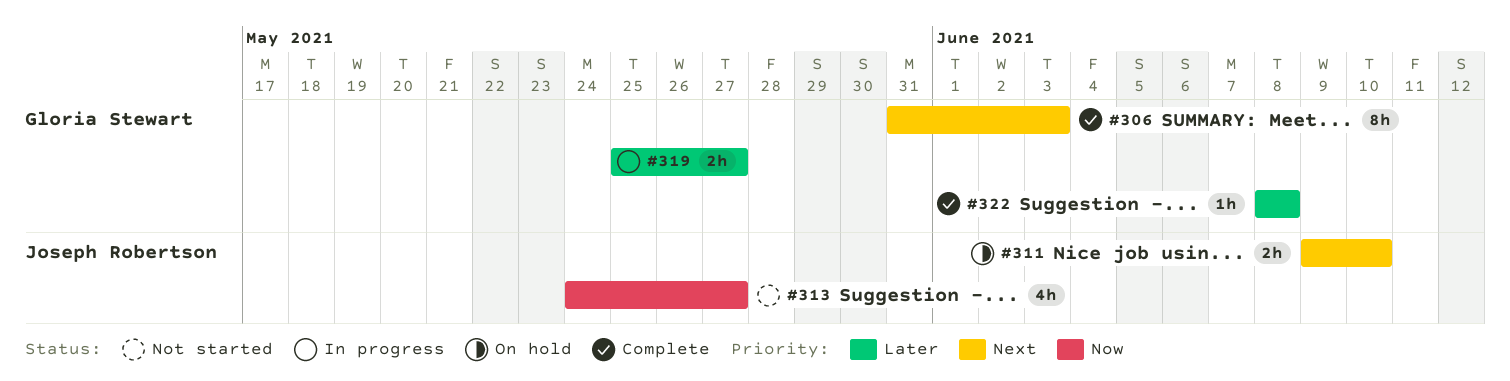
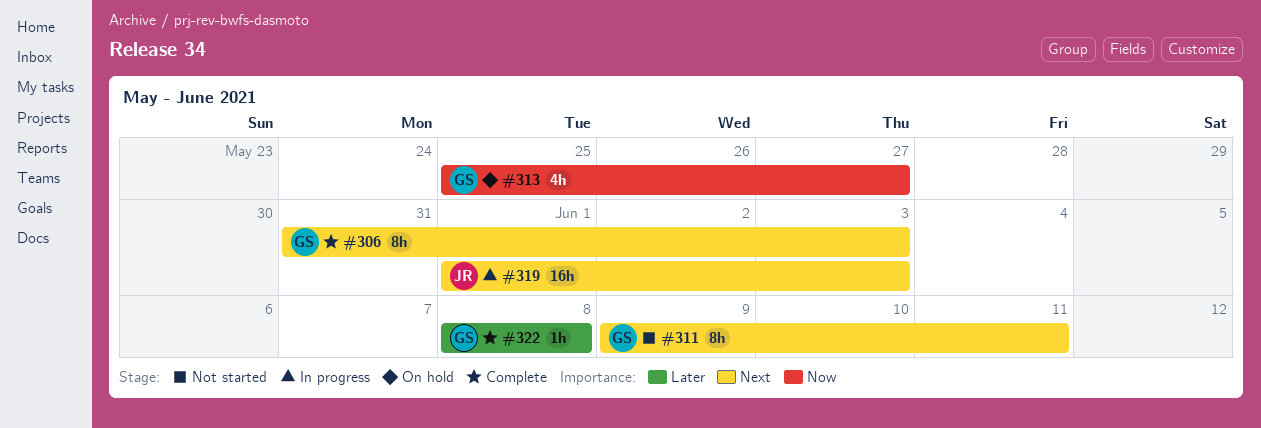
#311, status: On hold -> Not started
#311, owner: Joseph Robertson -> Gloria Stewart
#311, estimate: 2h -> 8h
#311, due: Jun 10 -> Jun 11
#313, status: Not started -> On hold
#313, owner: Joseph Robertson -> Gloria Stewart
#313, start: May 24 -> May 25
#319, owner: Gloria Stewart -> Joseph Robertson
#319, priority: Later -> Next
#319, estimate: 2h -> 16h
#319, start: May 25 -> Jun 1
#319, due: May 27 -> Jun 3

